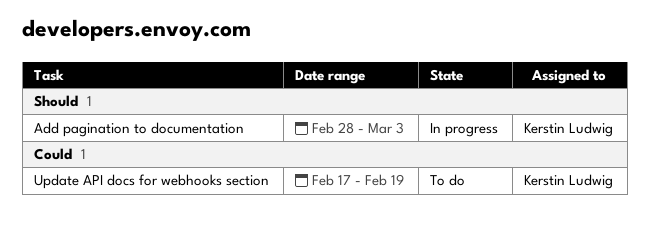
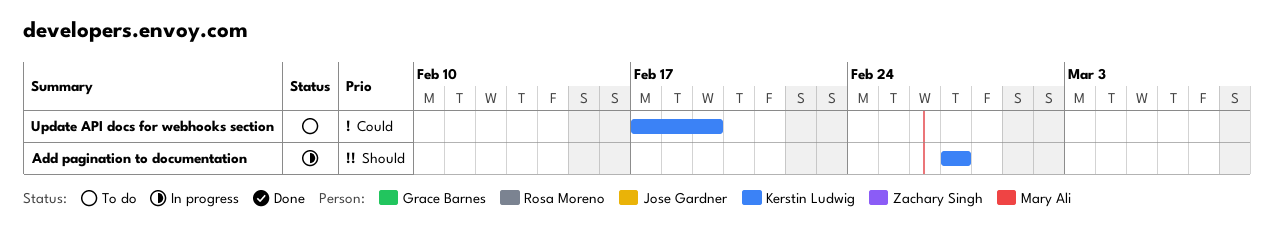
Add pagination to documentation, start: Feb 28 -> Feb 27
Add pagination to documentation, due: Mar 3 -> Feb 27

